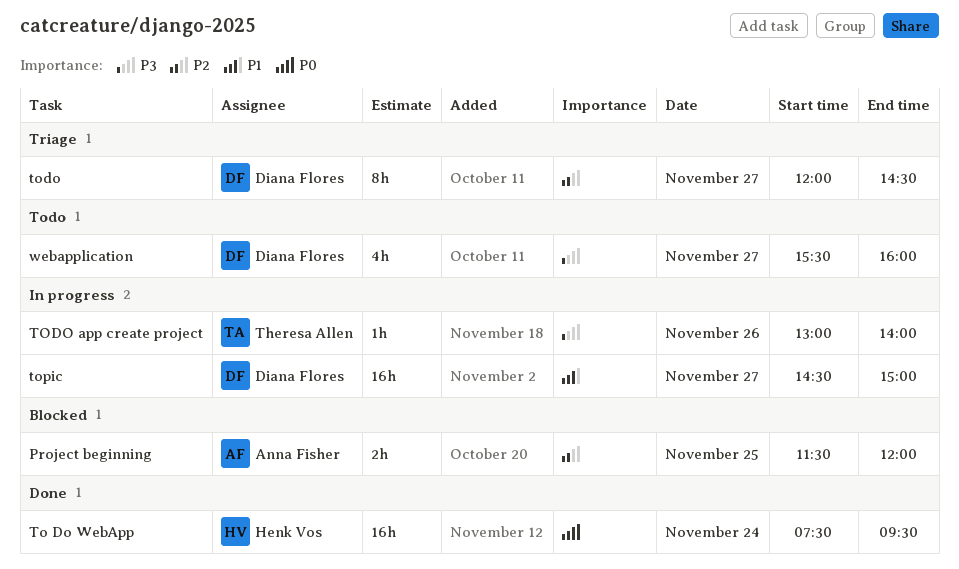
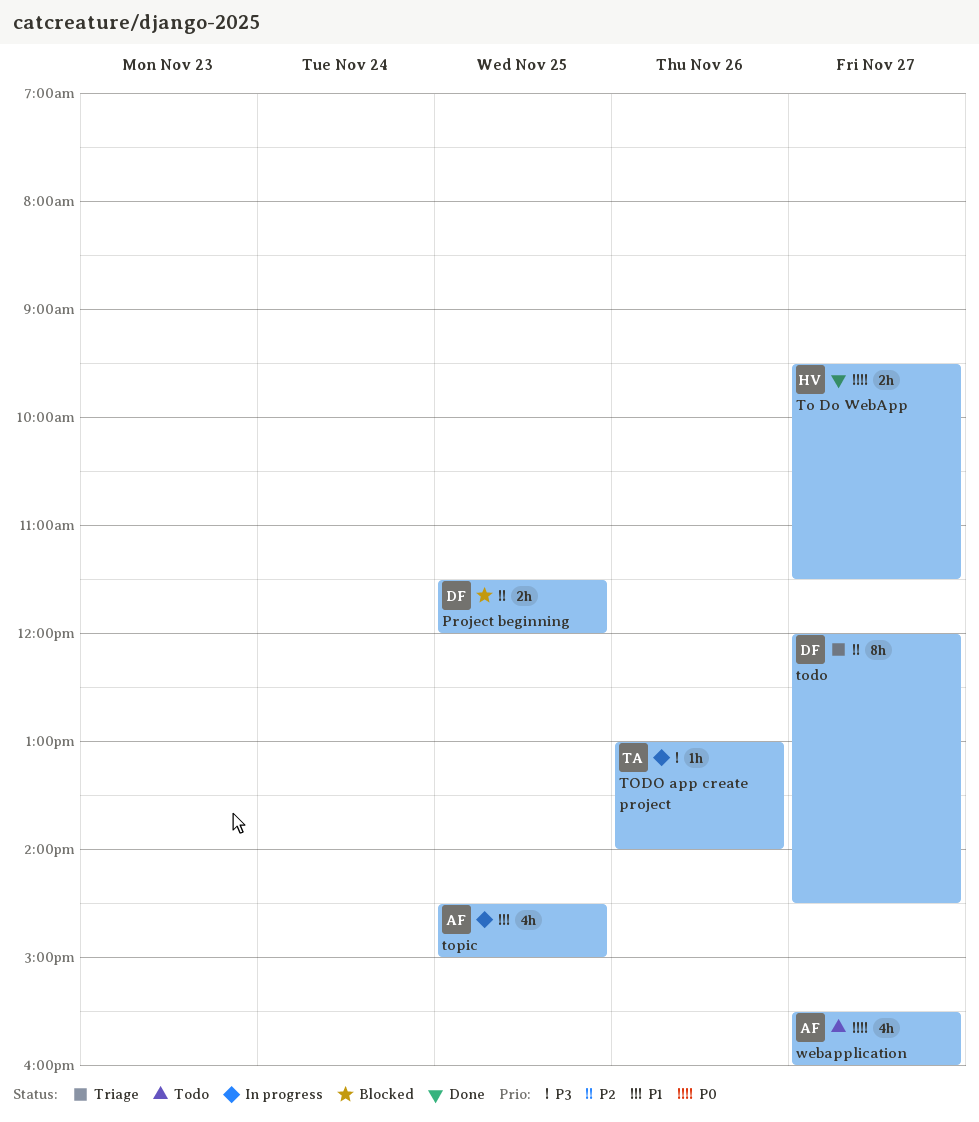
Project beginning, owner: Anna Fisher -> Diana Flores
To Do WebApp, estimate: 16h -> 2h
To Do WebApp, day: Nov 24 -> Nov 27
To Do WebApp, begins: 07:30 -> 09:30
To Do WebApp, ends: 09:30 -> 11:30
topic, owner: Diana Flores -> Anna Fisher
topic, estimate: 16h -> 4h
topic, day: Nov 27 -> Nov 25
webapplication, owner: Diana Flores -> Anna Fisher
webapplication, priority: P3 -> P0

